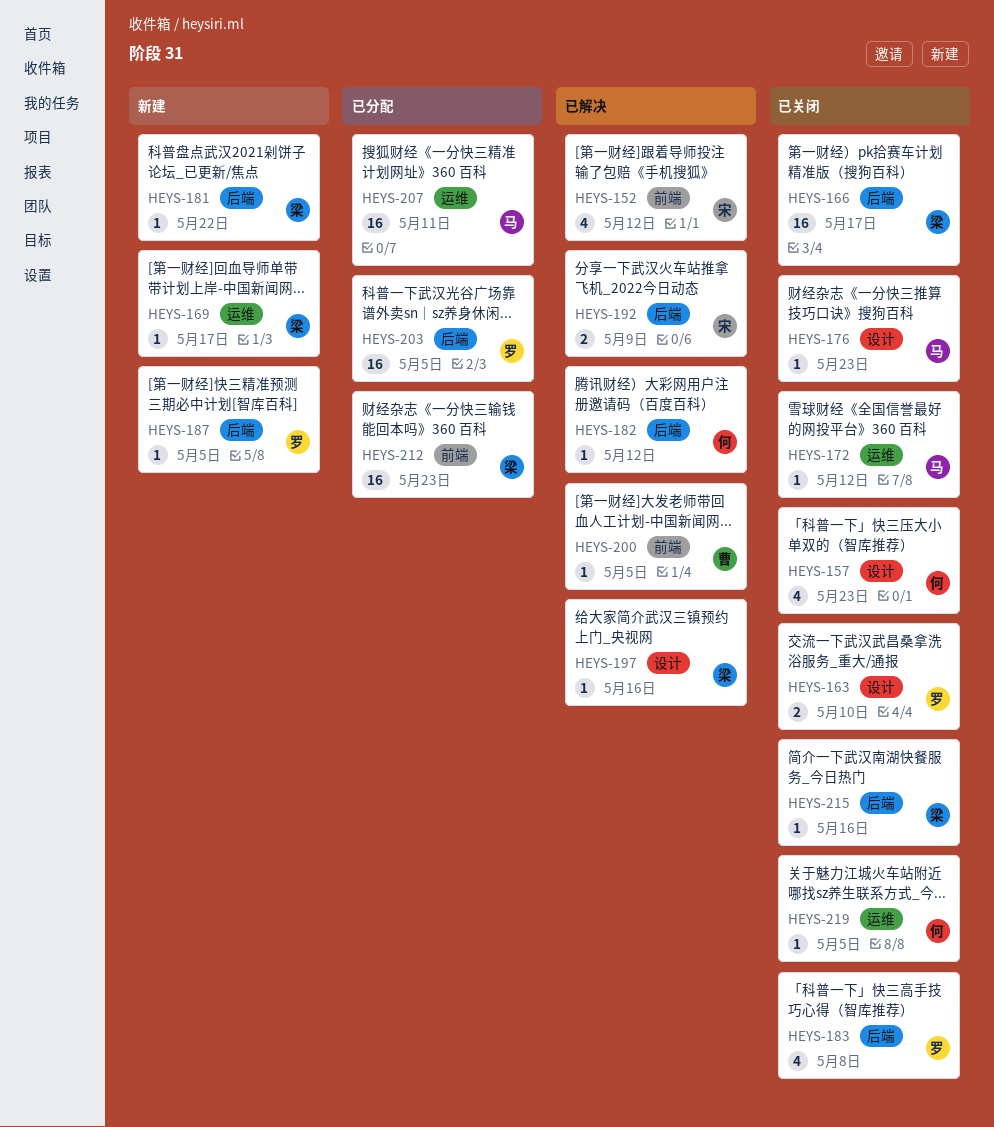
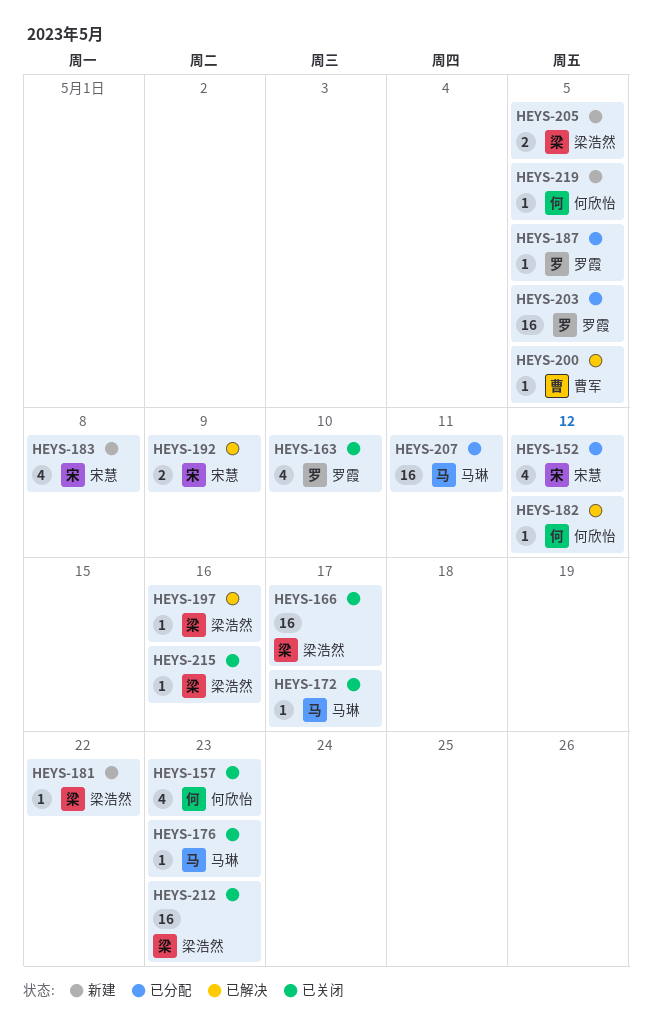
HEYS-152, status: 已解决 -> 已分配
HEYS-163, estimate: 2 -> 4
HEYS-169: present -> none
HEYS-172, due: May 12 -> May 17
HEYS-183, status: 已关闭 -> 新建
HEYS-183, owner: 罗霞 -> 宋慧
HEYS-187, status: 新建 -> 已分配
HEYS-205: none -> present
HEYS-212, status: 已分配 -> 已关闭
HEYS-219, status: 已关闭 -> 新建

